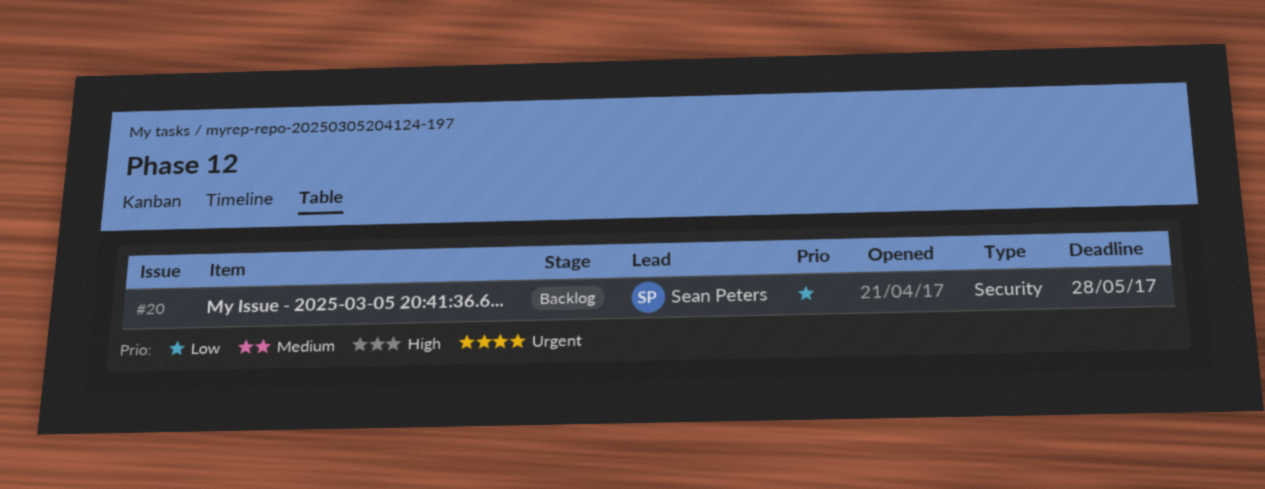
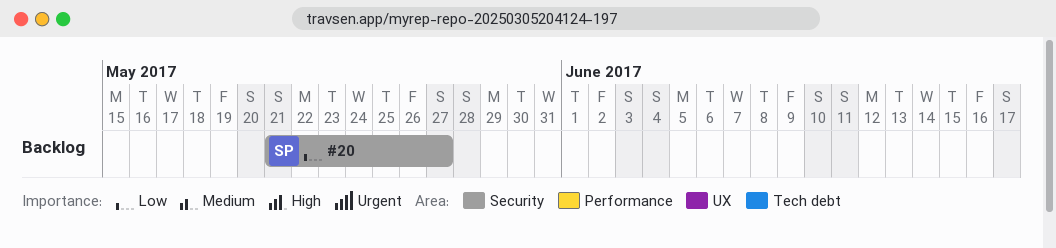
#20, due: May 28 -> May 27

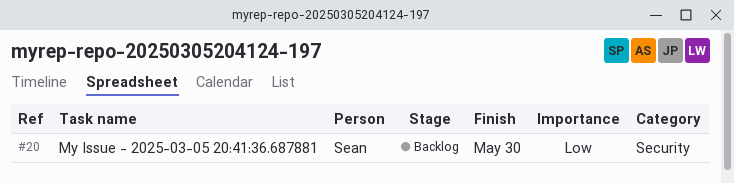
#20, due: May 27 -> May 30

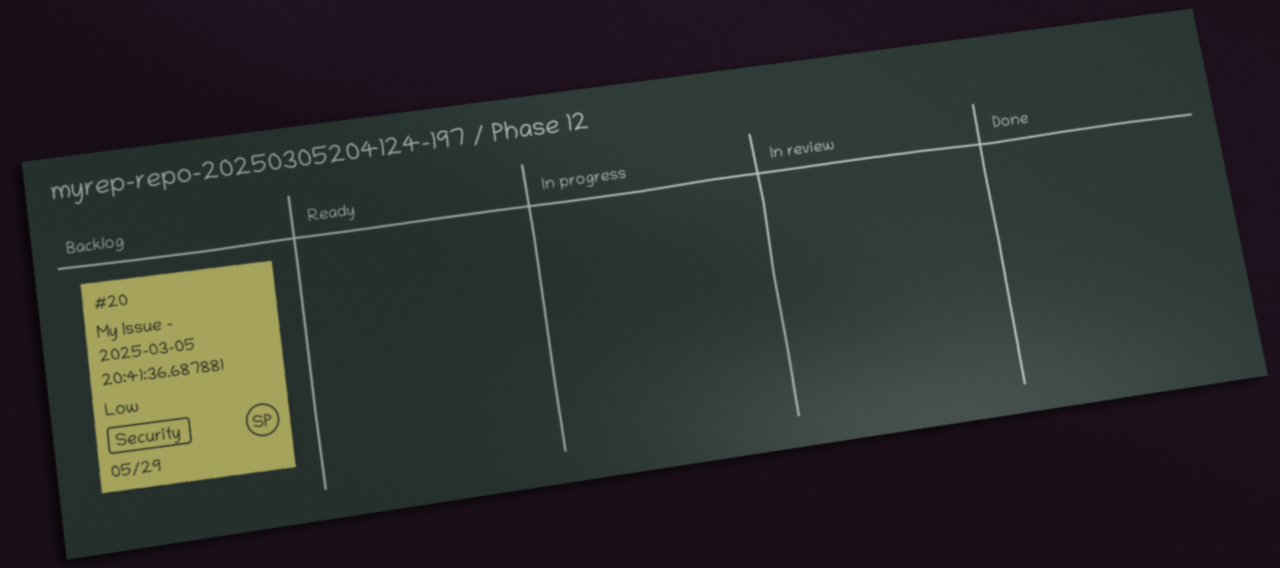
#20, due: May 30 -> May 29

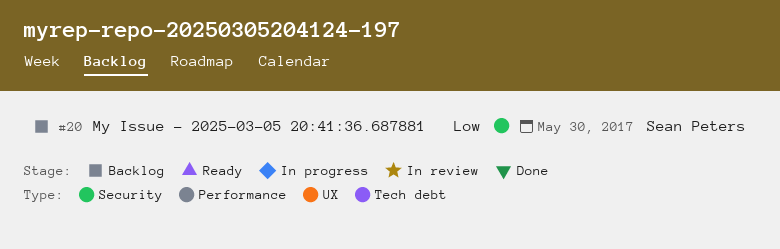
#20, due: May 29 -> May 30

